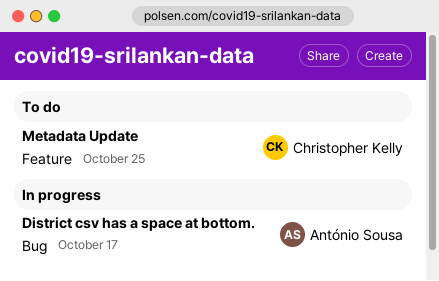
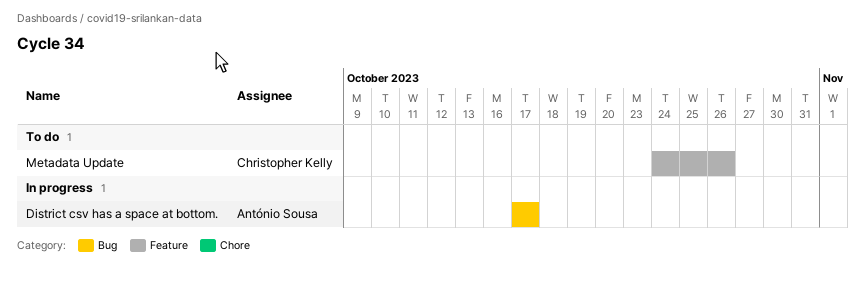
Metadata Update, due: Oct 25 -> Oct 26

